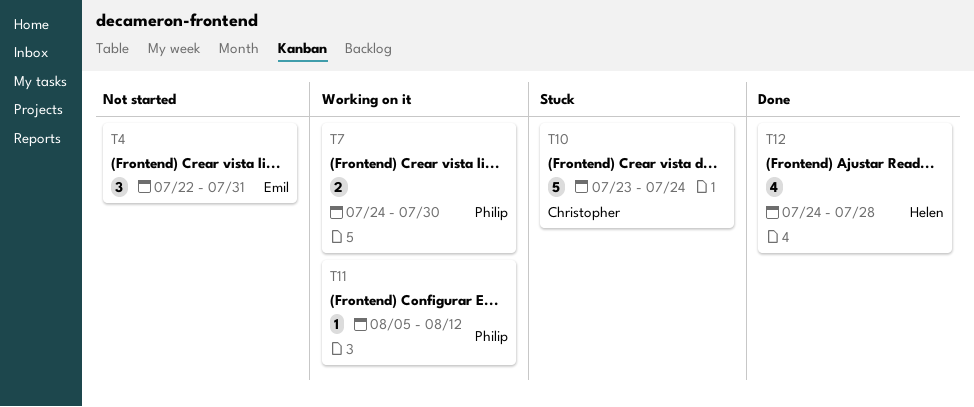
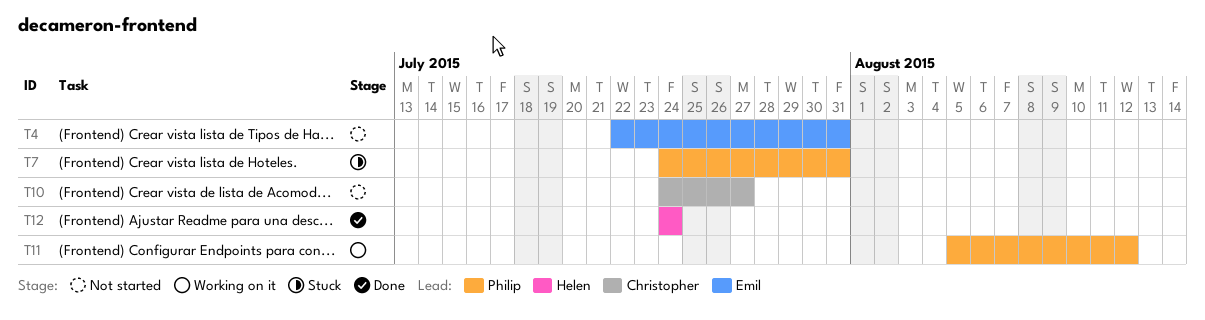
T7, status: Working on it -> Stuck
T7, due: Jul 30 -> Jul 31
T10, status: Stuck -> Not started
T10, start: Jul 23 -> Jul 24
T10, due: Jul 24 -> Jul 27
T12, due: Jul 28 -> Jul 24

